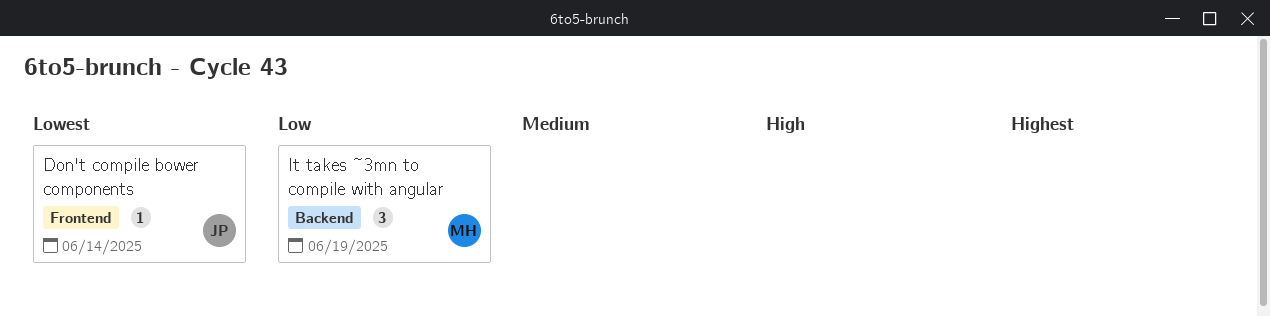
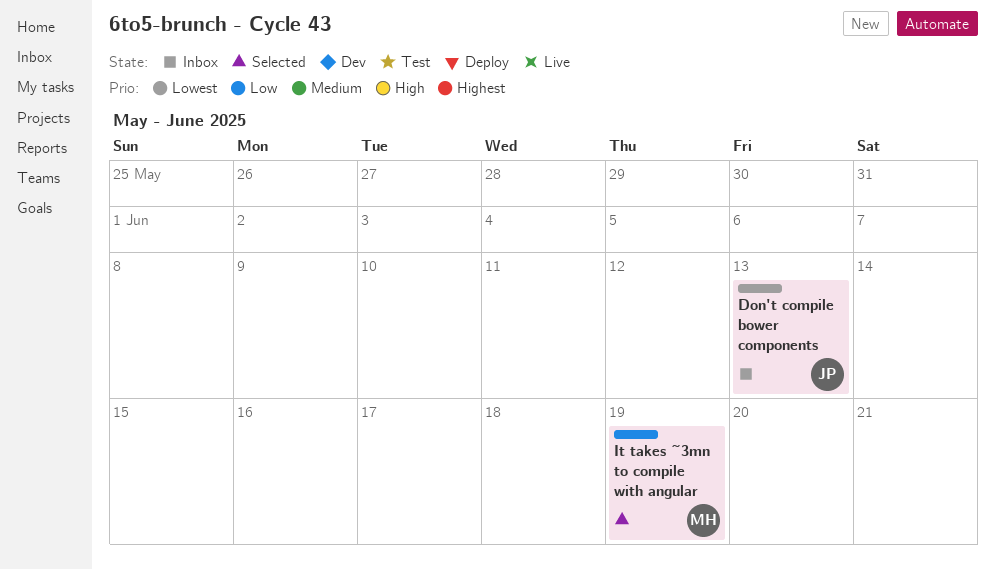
Don't compile bower components, due: Jun 14 -> Jun 13

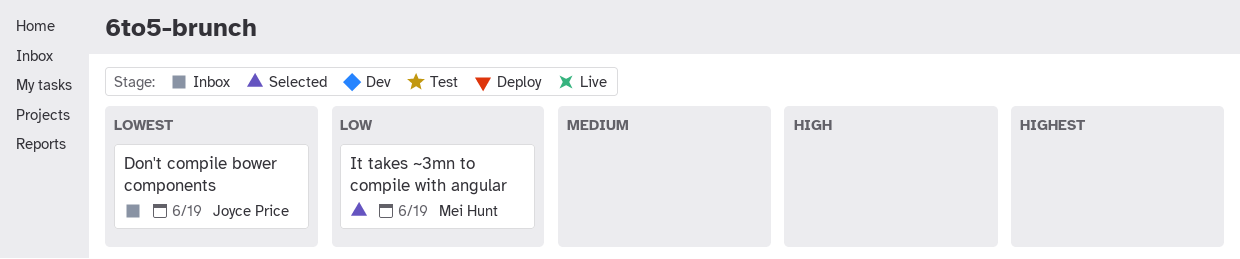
Don't compile bower components, due: Jun 13 -> Jun 19

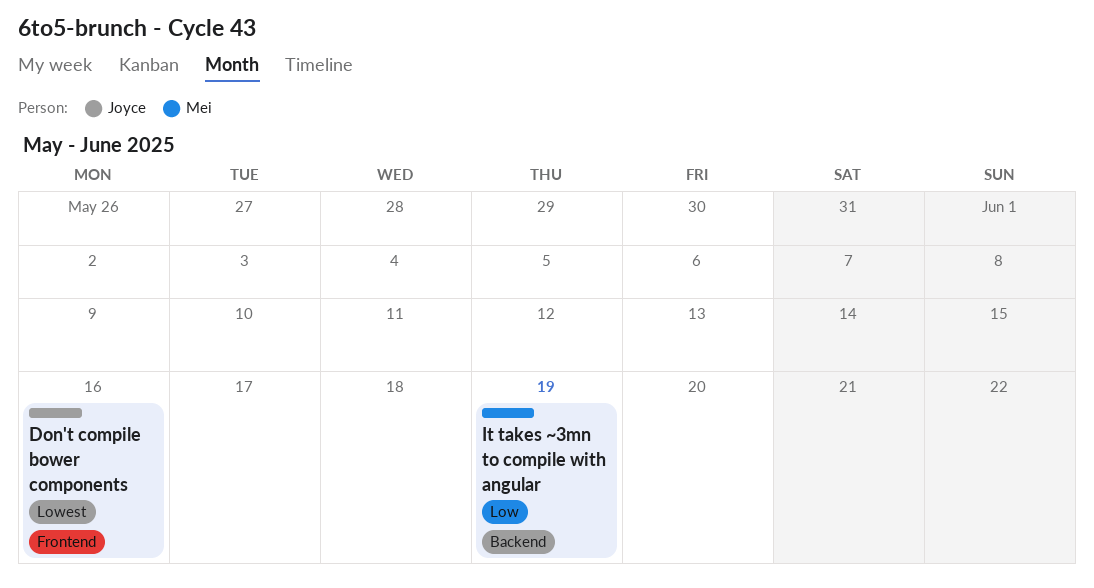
Don't compile bower components, due: Jun 19 -> Jun 16

